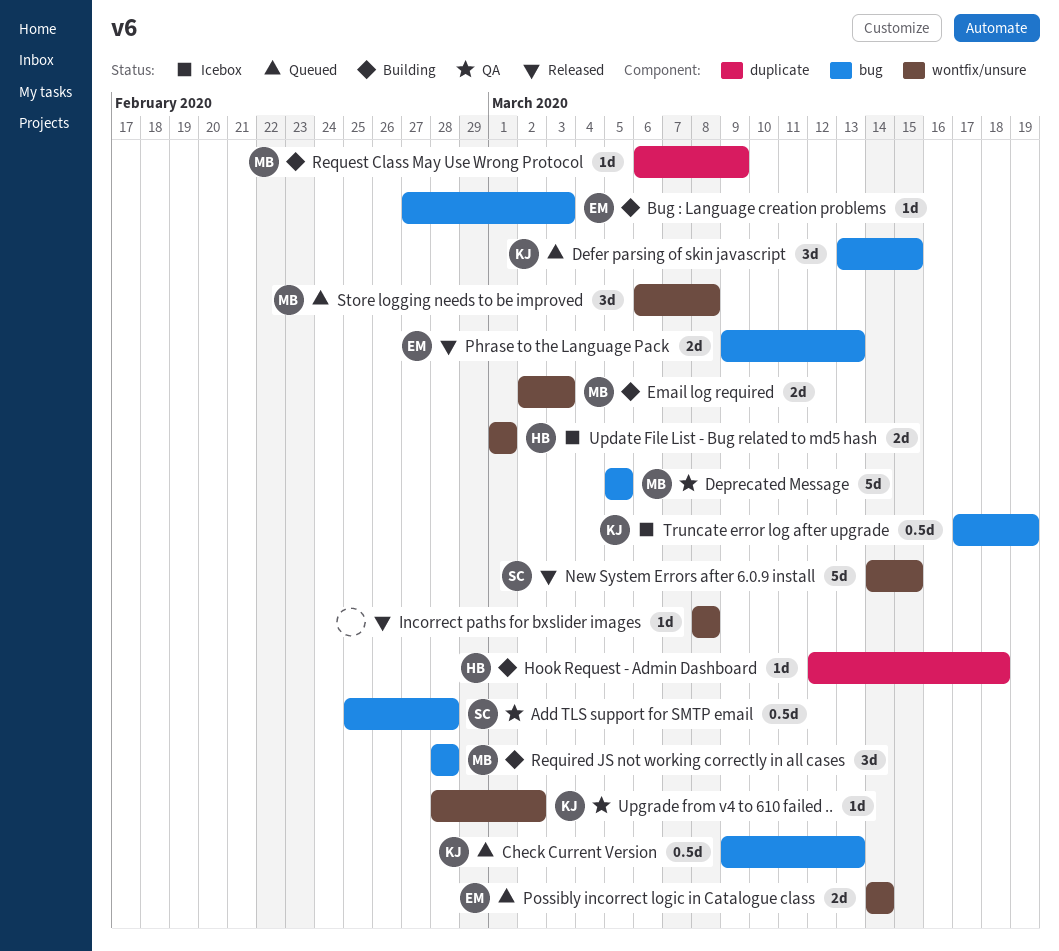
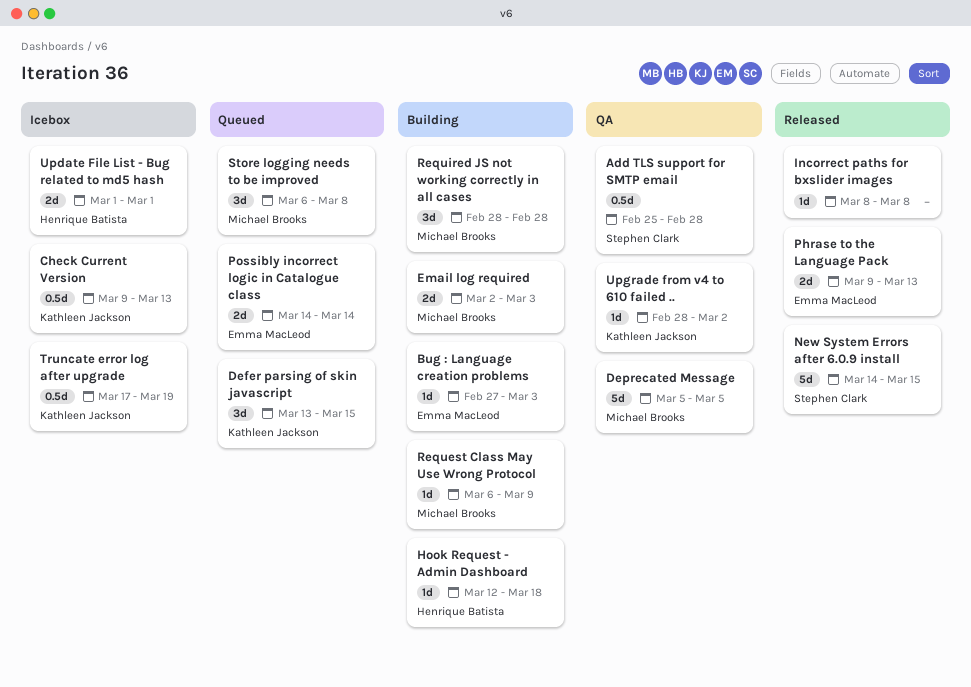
Check Current Version, status: Queued -> Icebox

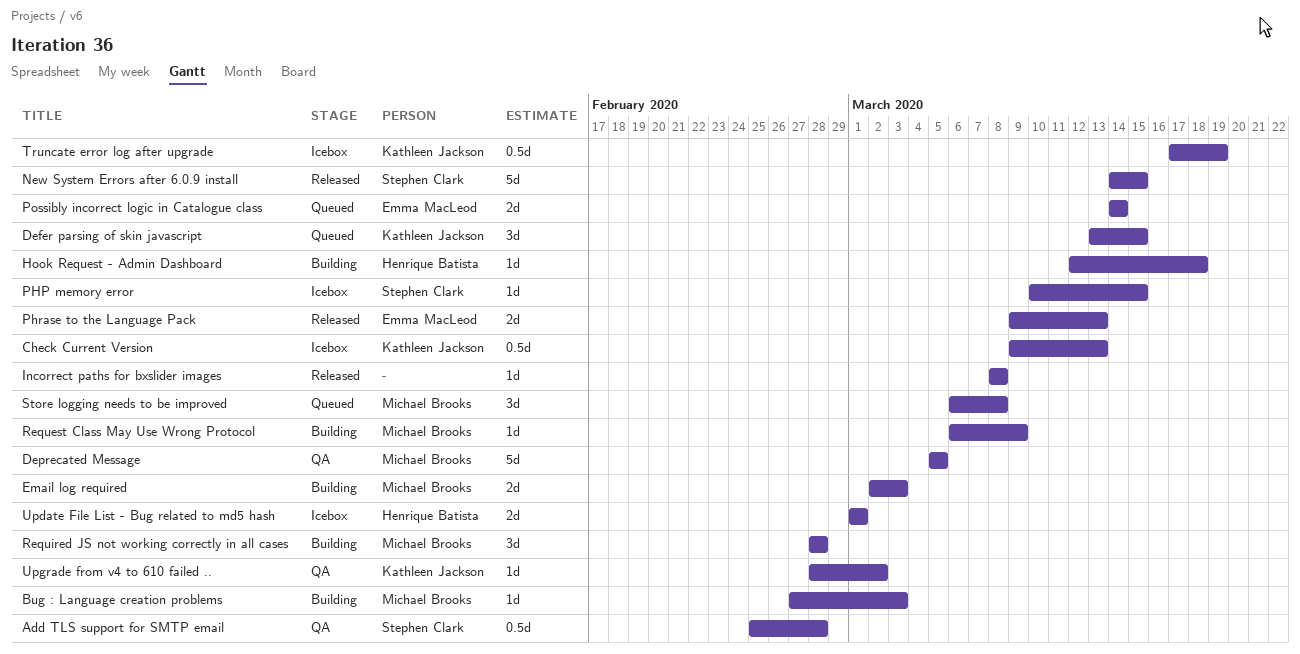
Bug : Language creation problems, owner: Emma MacLeod -> Michael Brooks
PHP memory error: none -> present

